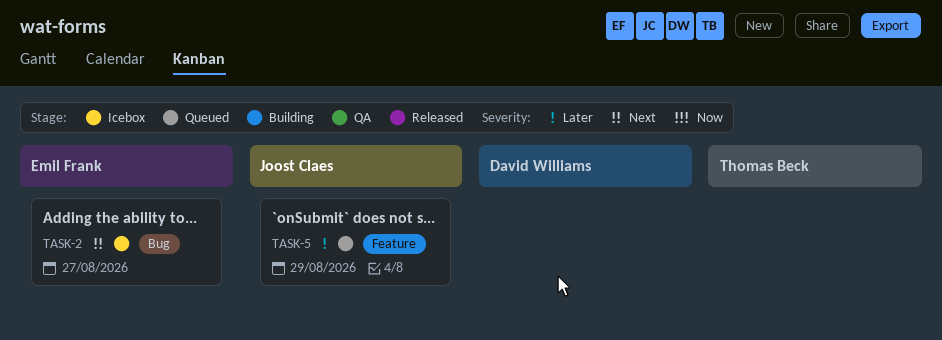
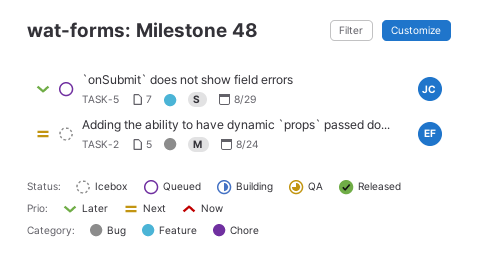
TASK-2, due: Aug 27 -> Aug 24

